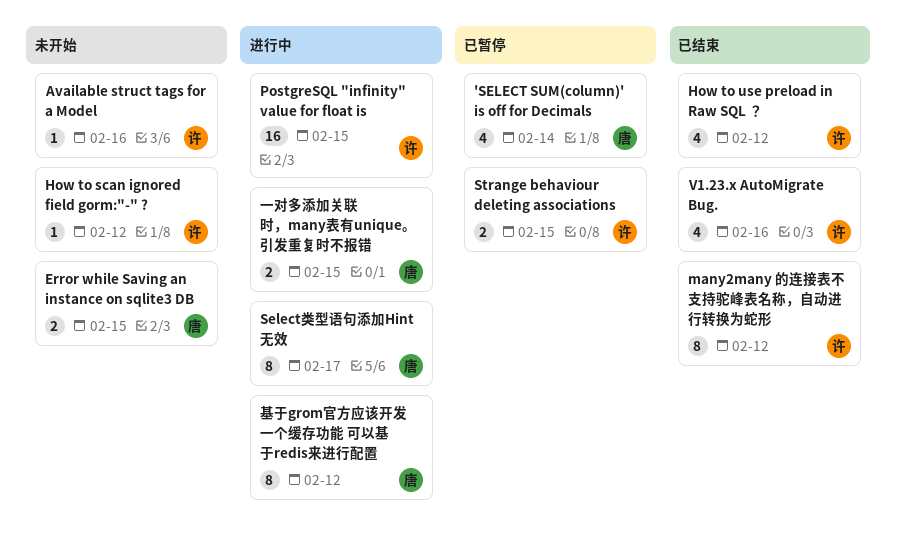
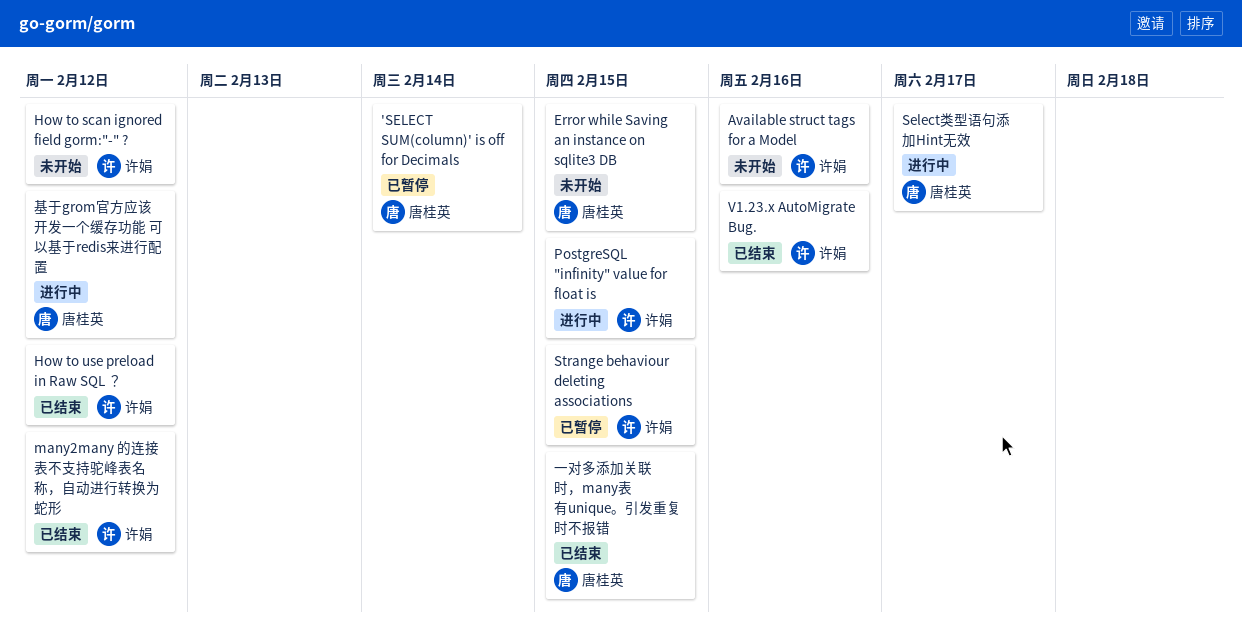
一对多添加关联时，many表有unique。引发重复时不报错, status: 进行中 -> 已结束

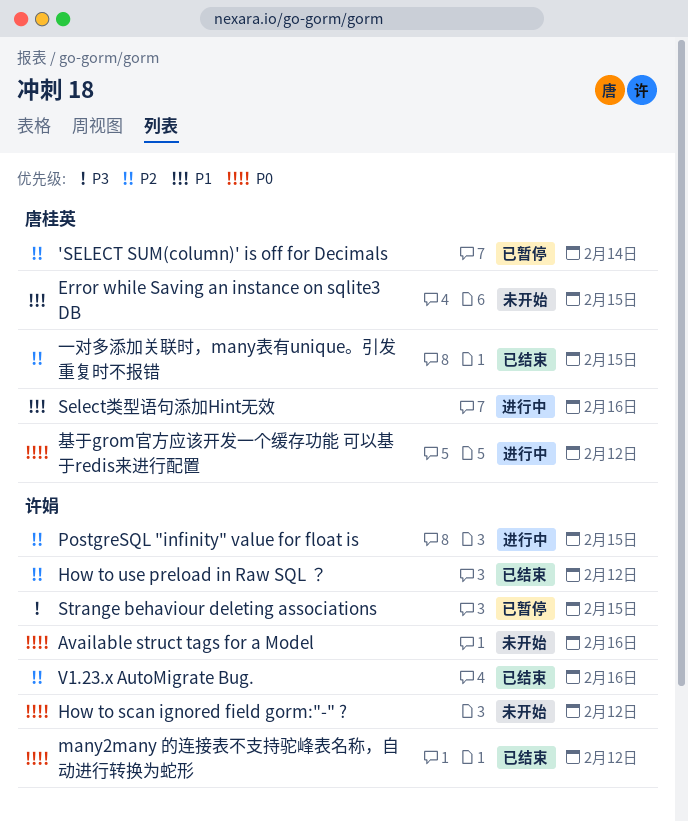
Select类型语句添加Hint无效, due: Feb 17 -> Feb 16

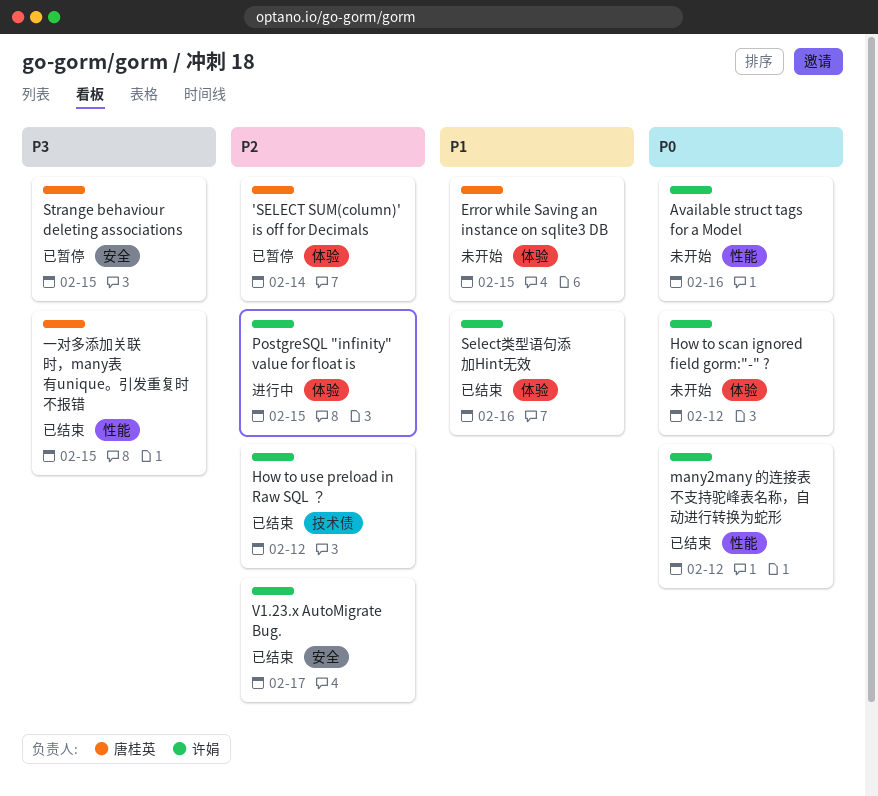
Select类型语句添加Hint无效, status: 进行中 -> 已结束
Select类型语句添加Hint无效, owner: 唐桂英 -> 许娟
Strange behaviour deleting associations, owner: 许娟 -> 唐桂英
V1.23.x AutoMigrate Bug., due: Feb 16 -> Feb 17
一对多添加关联时，many表有unique。引发重复时不报错, priority: P2 -> P3
基于grom官方应该开发一个缓存功能 可以基于redis来进行配置: present -> none

